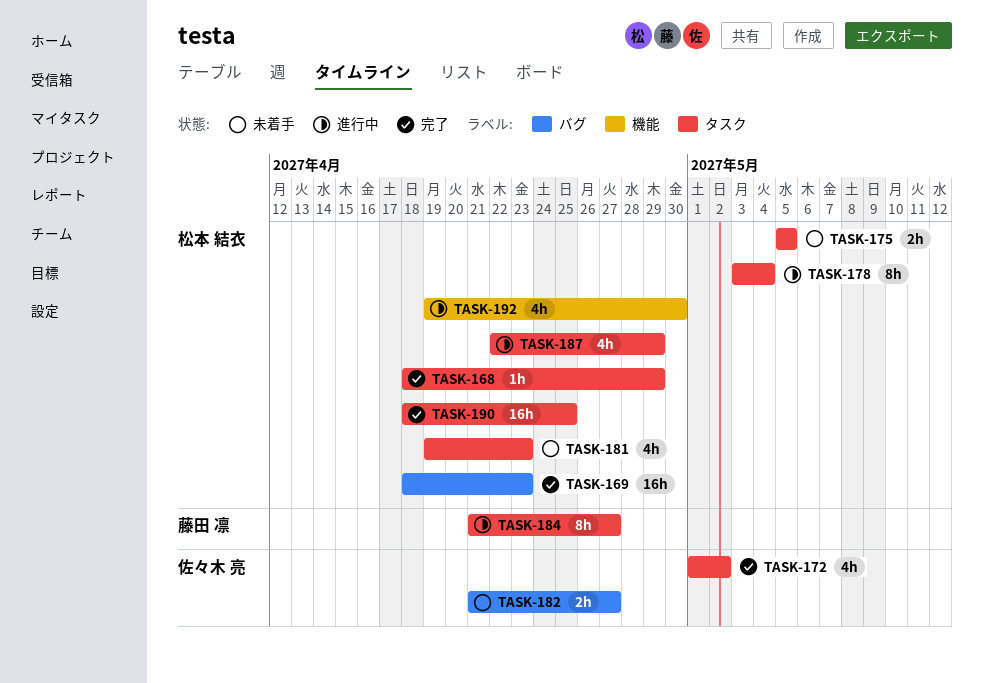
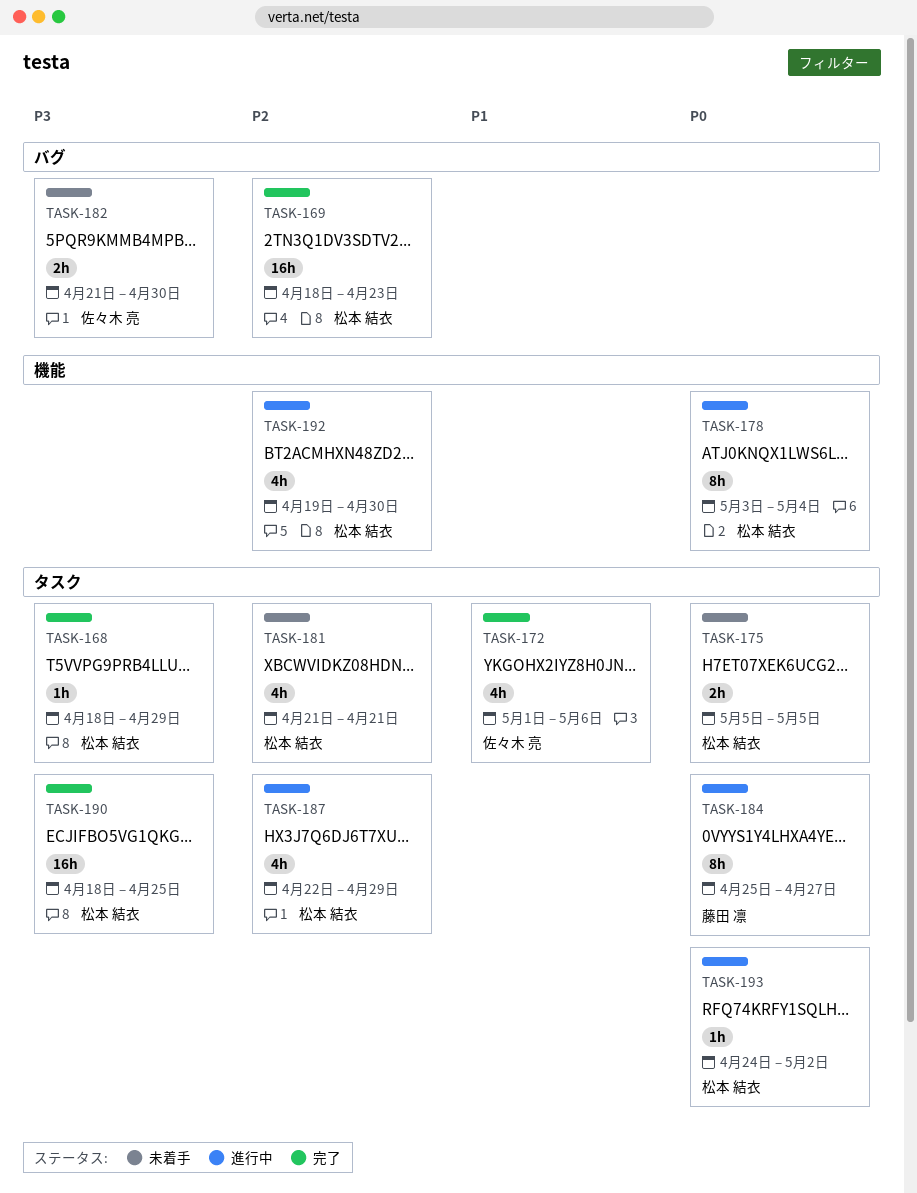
TASK-172, due: May 2 -> May 6
TASK-178, label: タスク -> 機能
TASK-181, start: Apr 19 -> Apr 21
TASK-181, due: Apr 23 -> Apr 21
TASK-182, due: Apr 27 -> Apr 30
TASK-184, start: Apr 21 -> Apr 25
TASK-193: none -> present

